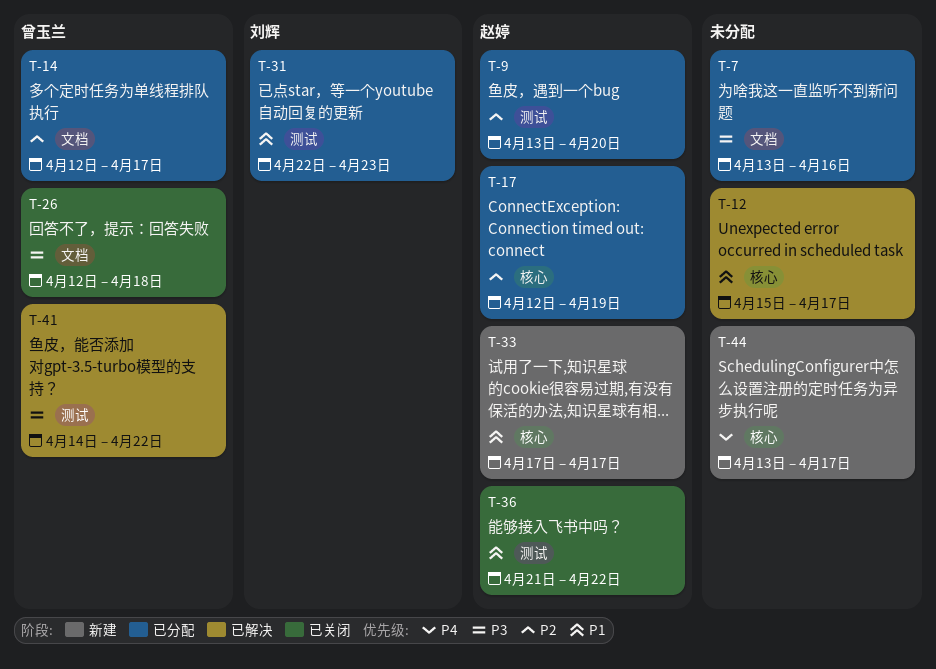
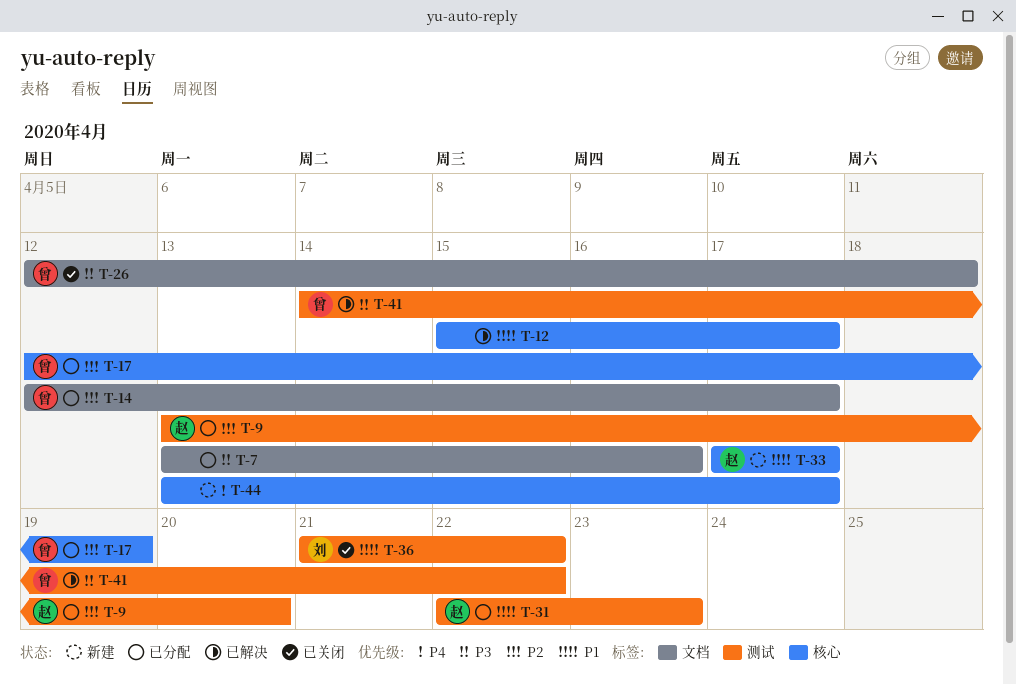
T-17, owner: 赵婷 -> 曾玉兰
T-31, owner: 刘辉 -> 赵婷
T-36, owner: 赵婷 -> 刘辉

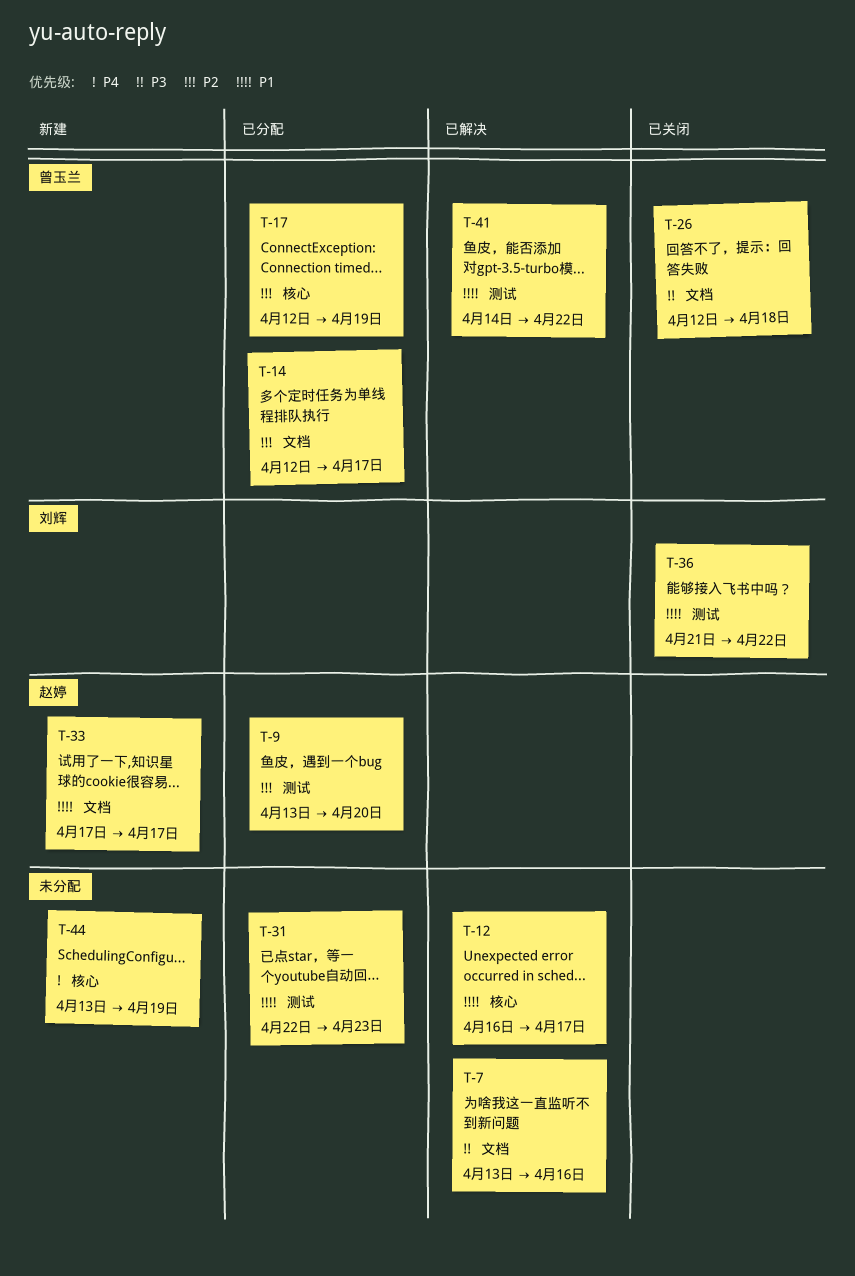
T-7, status: 已分配 -> 已解决
T-12, start: Apr 15 -> Apr 16
T-31, owner: 赵婷 -> none
T-33, label: 核心 -> 文档
T-41, priority: P3 -> P1
T-44, due: Apr 17 -> Apr 19

